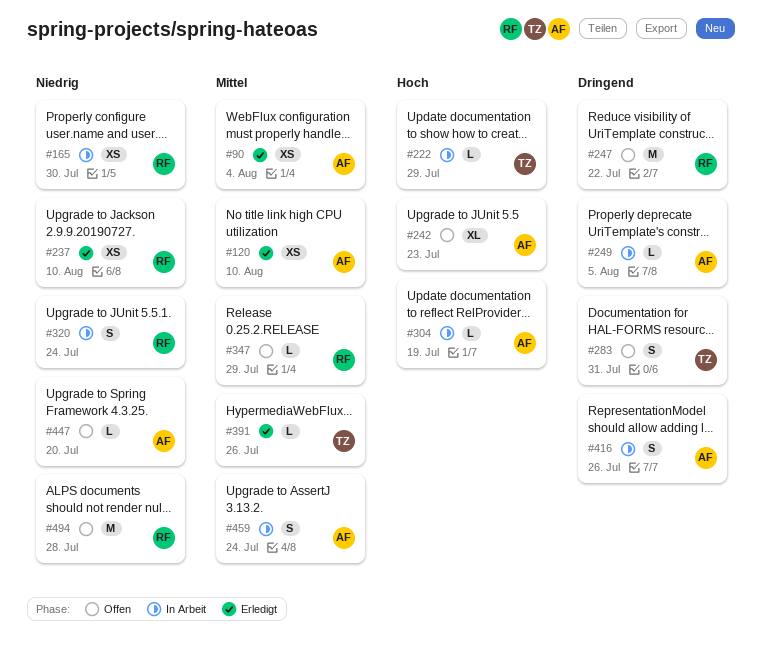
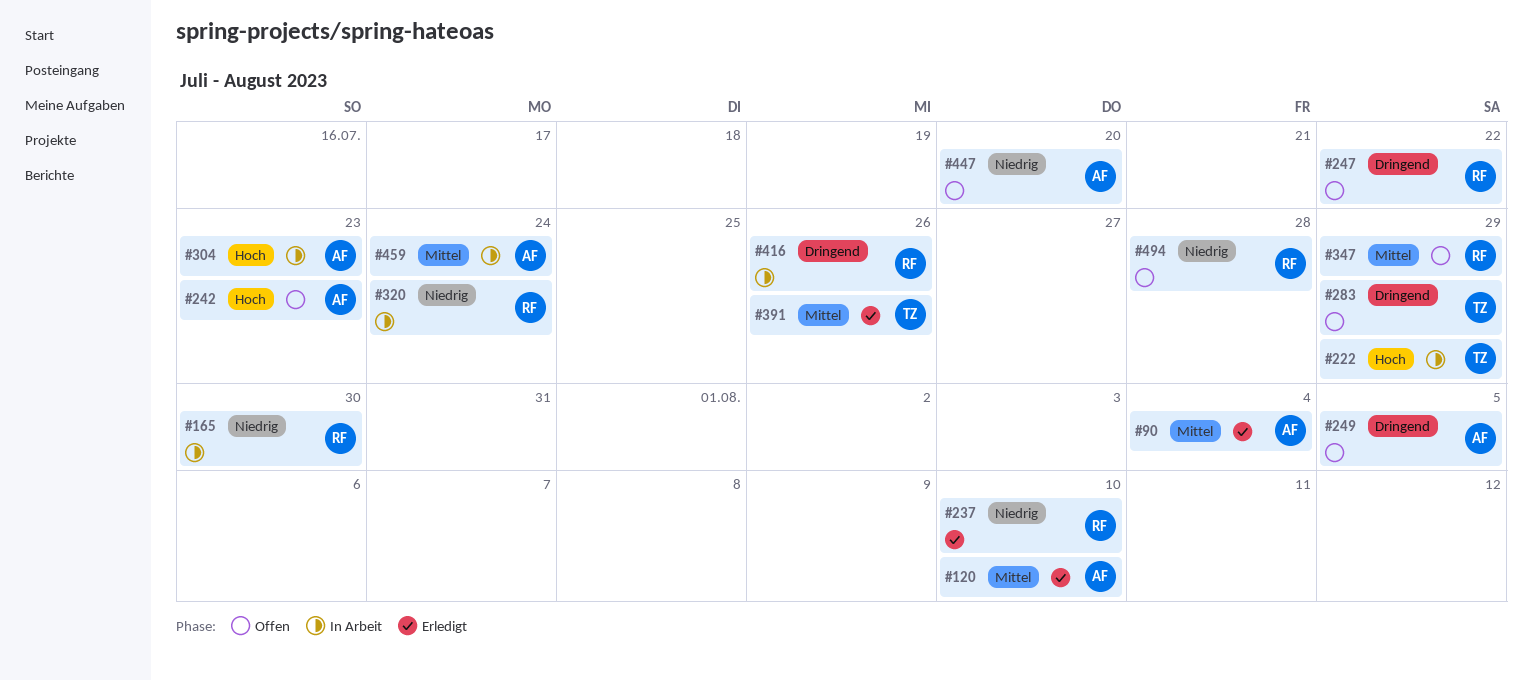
#249, status: In Arbeit -> Offen
#283, due: Jul 31 -> Jul 29
#304, due: Jul 19 -> Jul 23
#416, owner: AF -> RF

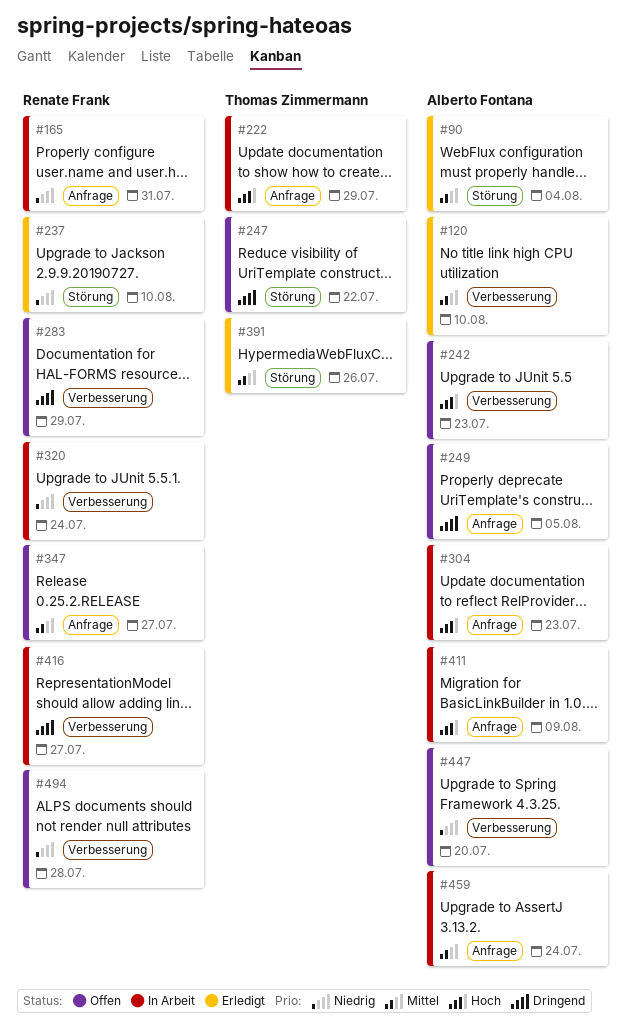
#165, due: Jul 30 -> Jul 31
#247, owner: Renate Frank -> Thomas Zimmermann
#283, owner: Thomas Zimmermann -> Renate Frank
#347, due: Jul 29 -> Jul 27
#411: none -> present
#416, due: Jul 26 -> Jul 27

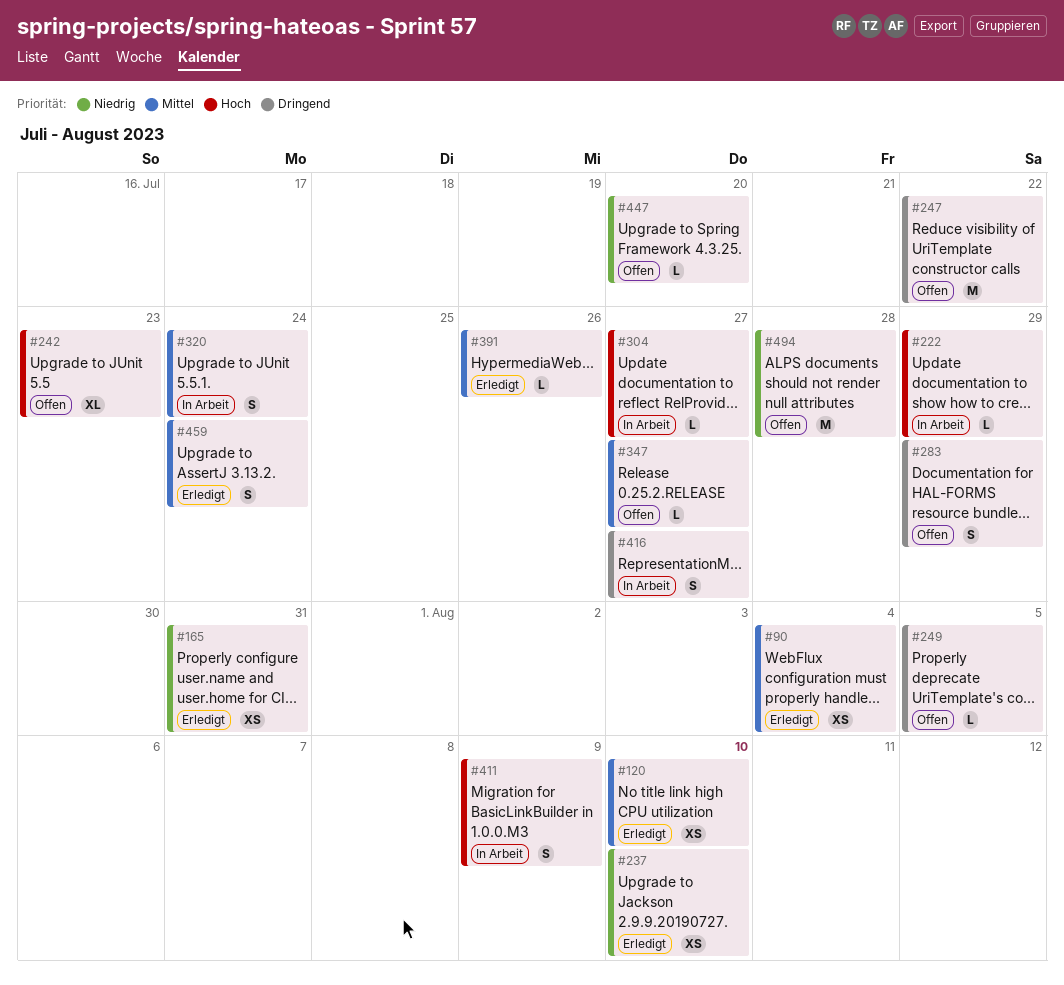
#165, status: In Arbeit -> Erledigt
#304, due: Jul 23 -> Jul 27
#320, priority: Niedrig -> Mittel
#459, status: In Arbeit -> Erledigt

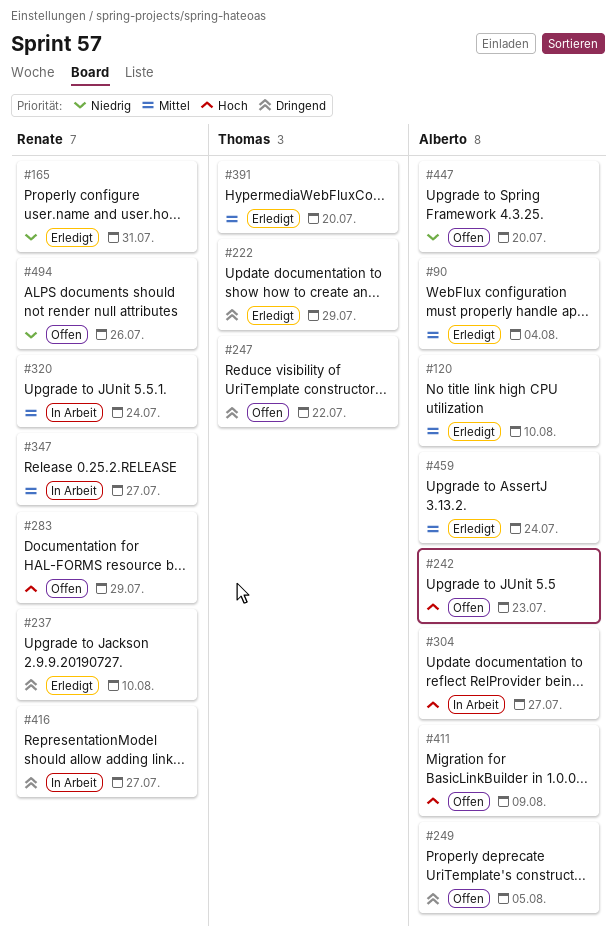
#222, status: In Arbeit -> Erledigt
#222, priority: Hoch -> Dringend
#237, priority: Niedrig -> Dringend
#283, priority: Dringend -> Hoch
#347, status: Offen -> In Arbeit
#391, due: Jul 26 -> Jul 20
#411, status: In Arbeit -> Offen
#494, due: Jul 28 -> Jul 26

